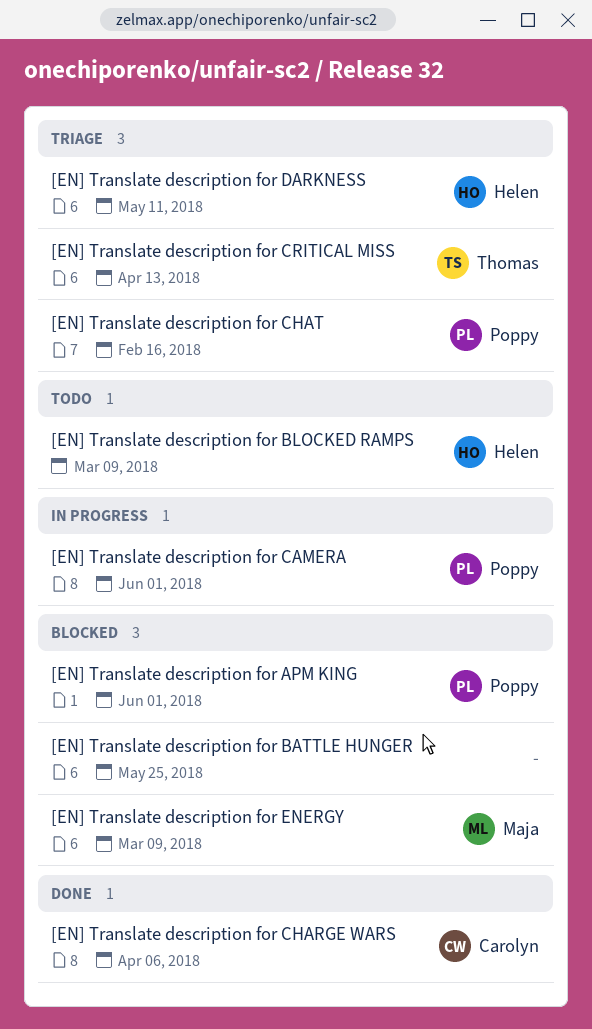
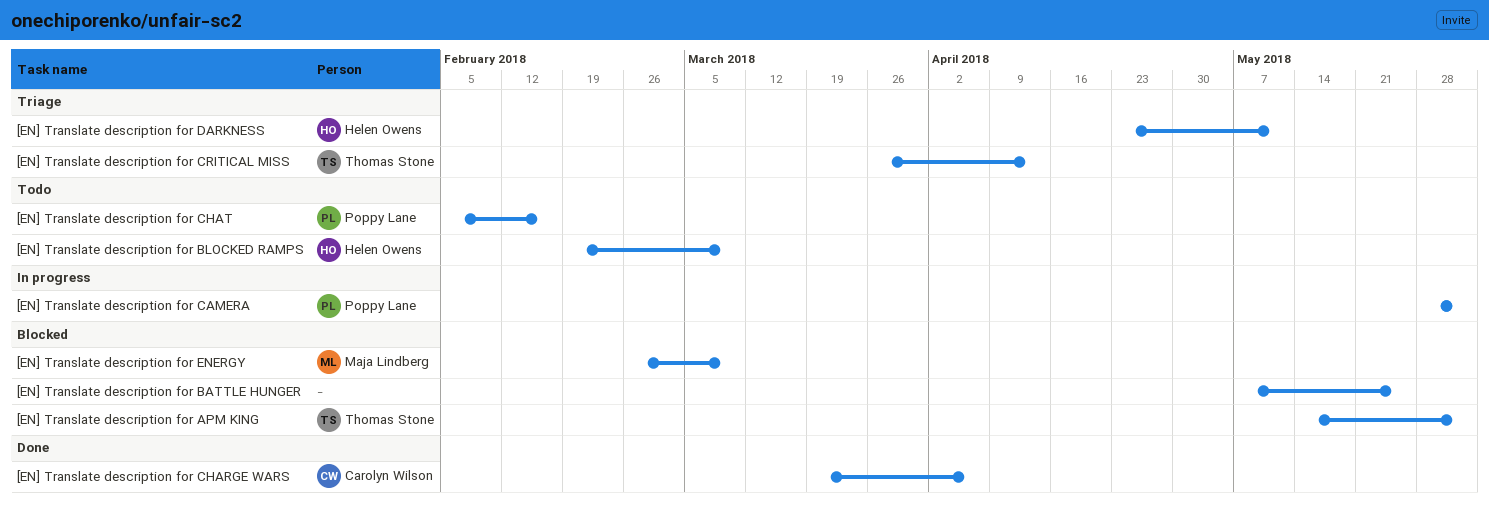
[EN] Translate description for APM KING, owner: Poppy Lane -> Thomas Stone
[EN] Translate description for CHAT, status: Triage -> Todo

